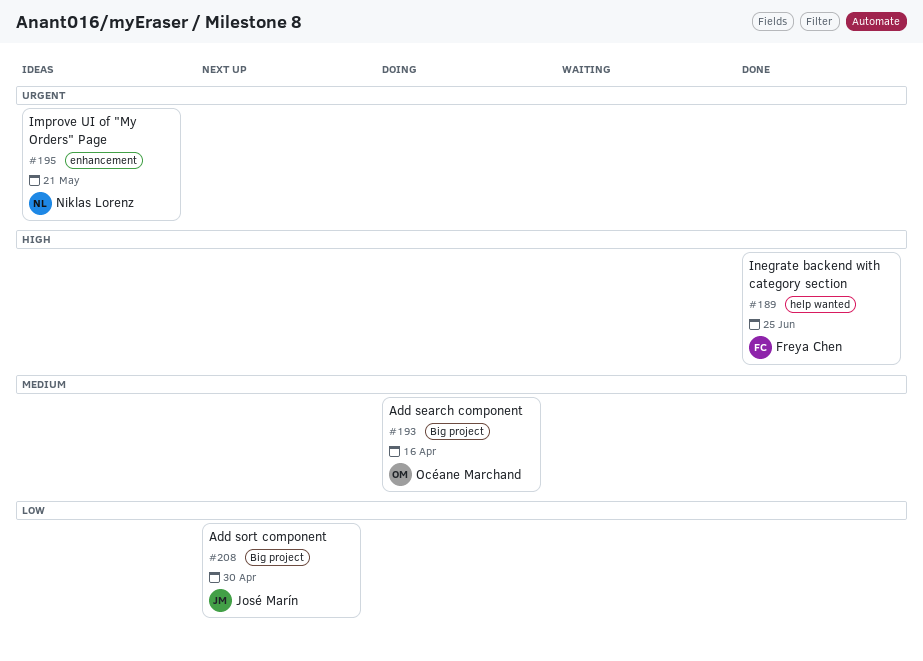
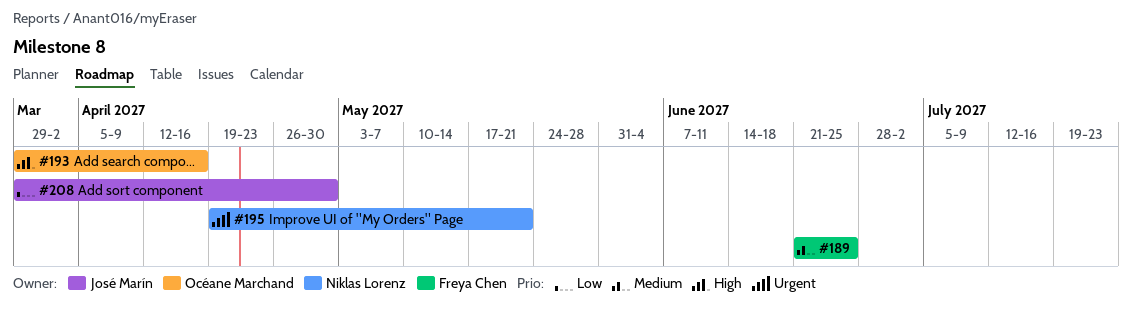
#189, priority: High -> Medium
#193, priority: Medium -> High

